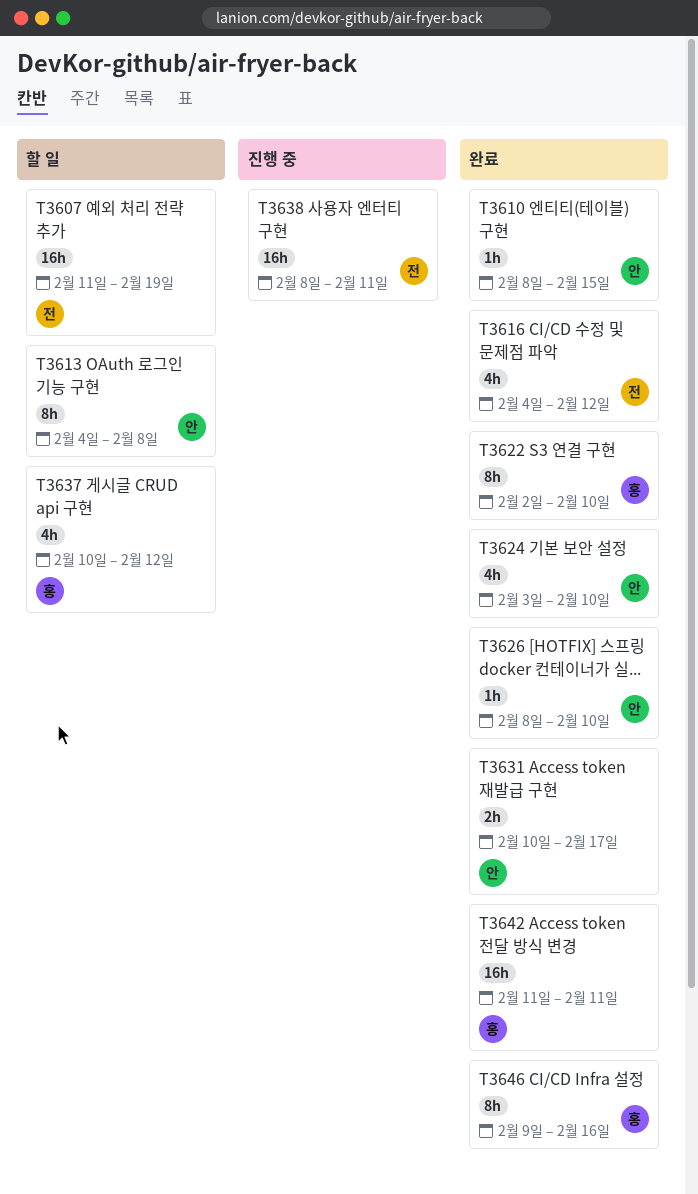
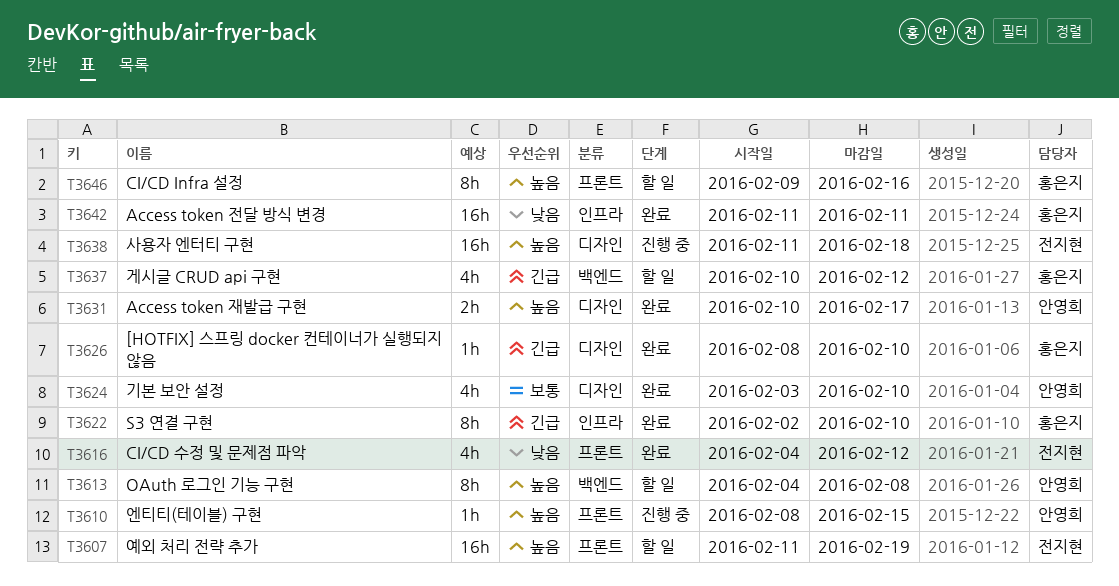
T3610, status: 완료 -> 진행 중
T3626, owner: 안영희 -> 홍은지
T3638, start: Feb 8 -> Feb 11
T3638, due: Feb 11 -> Feb 18
T3646, status: 완료 -> 할 일

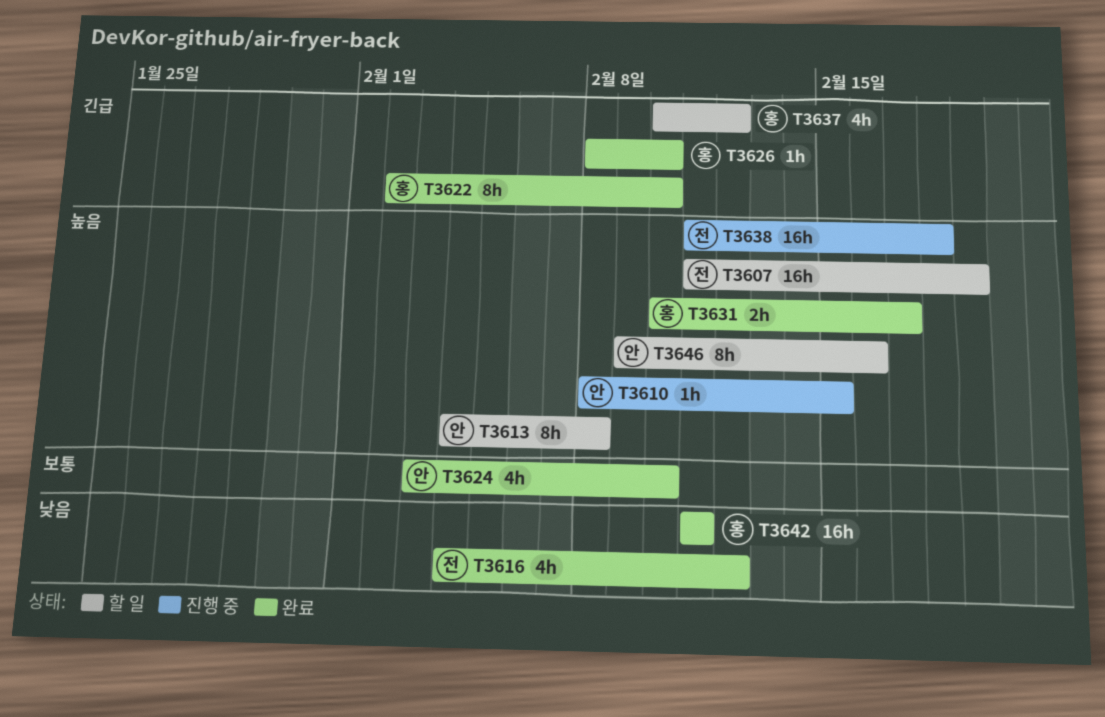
T3631, owner: 안영희 -> 홍은지
T3646, owner: 홍은지 -> 안영희

